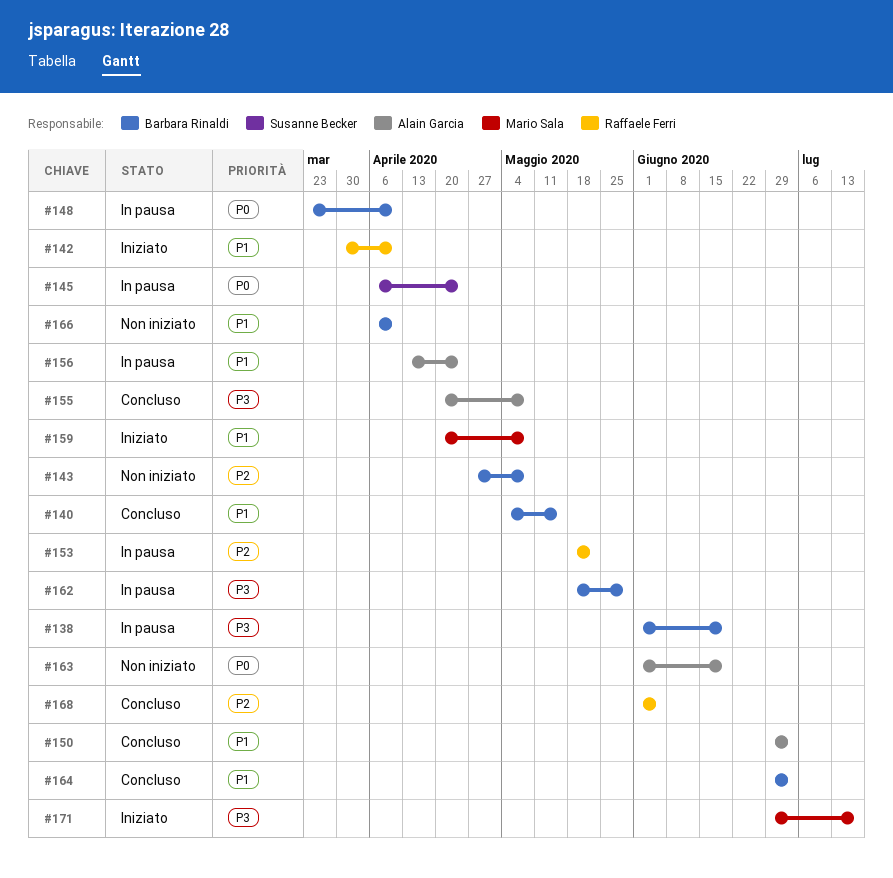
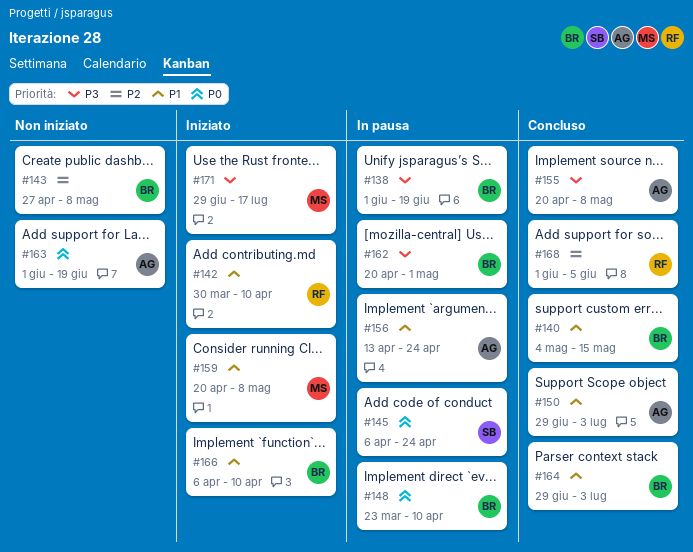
#153: present -> none
#162, start: May 18 -> Apr 20
#162, due: May 29 -> May 1
#166, status: Non iniziato -> Iniziato

